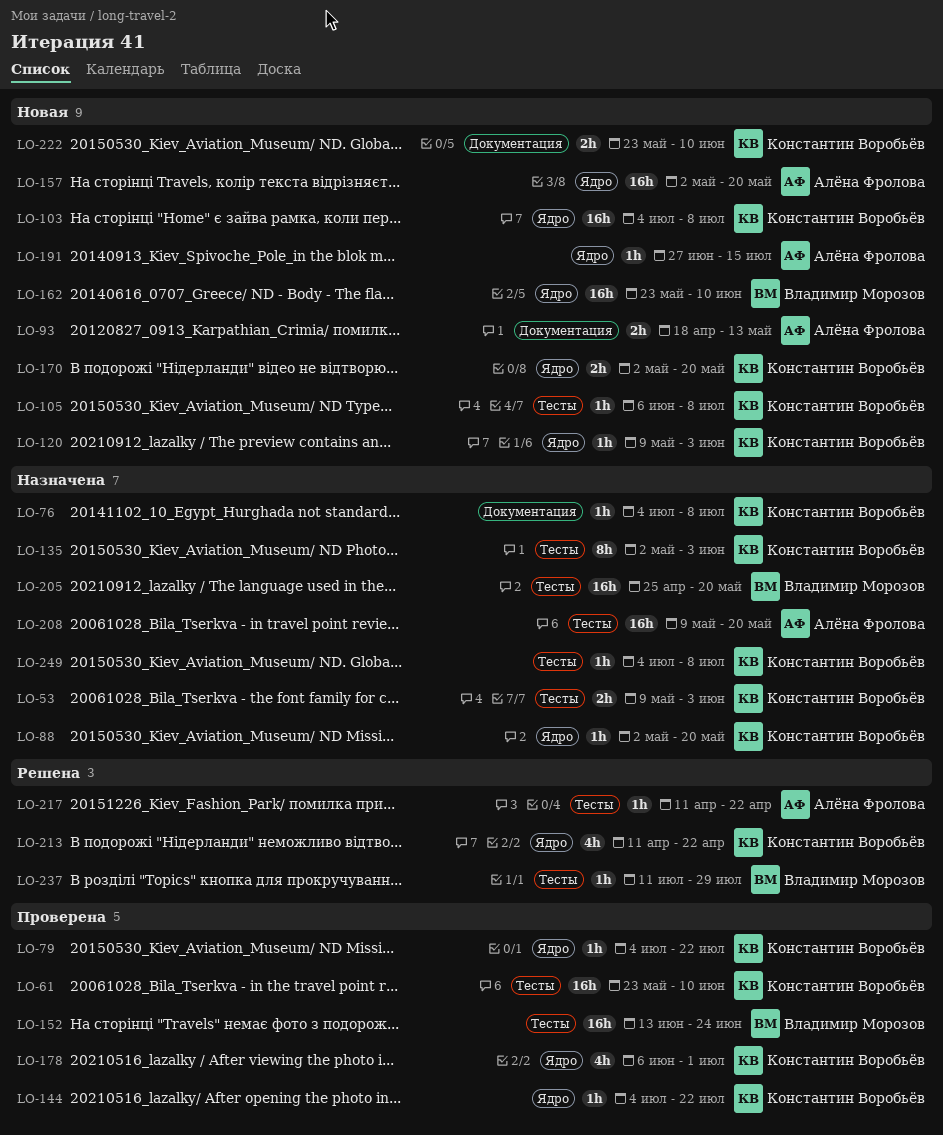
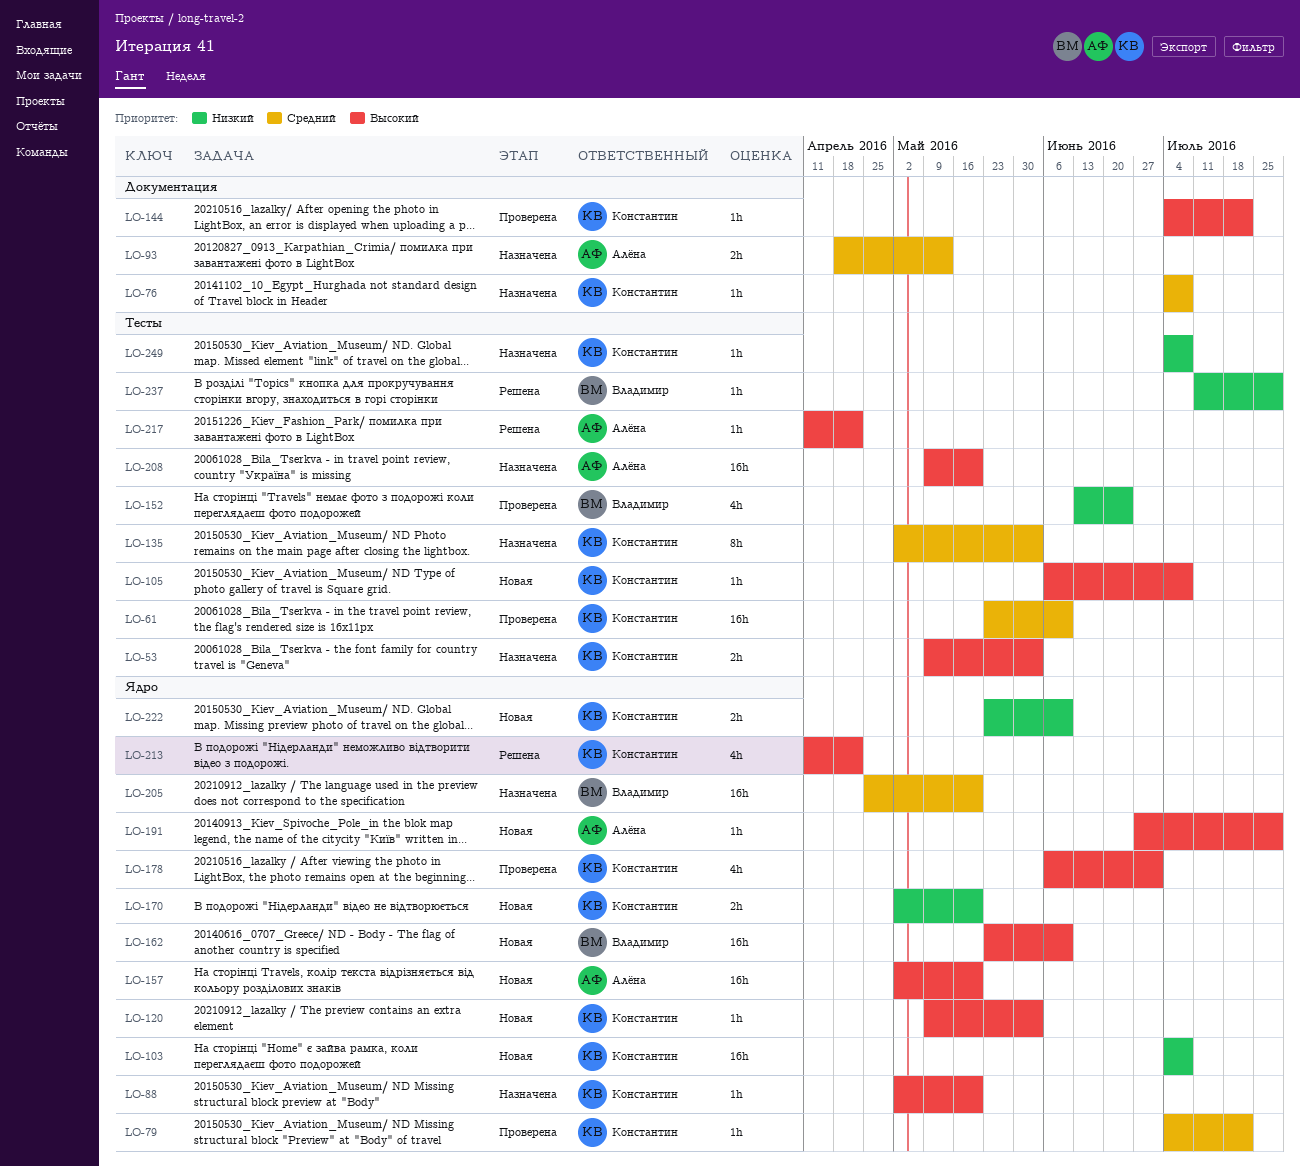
LO-93, status: Новая -> Назначена
LO-144, label: Ядро -> Документация
LO-152, estimate: 16h -> 4h
LO-191, due: Jul 15 -> Jul 29
LO-205, label: Тесты -> Ядро
LO-222, label: Документация -> Ядро

